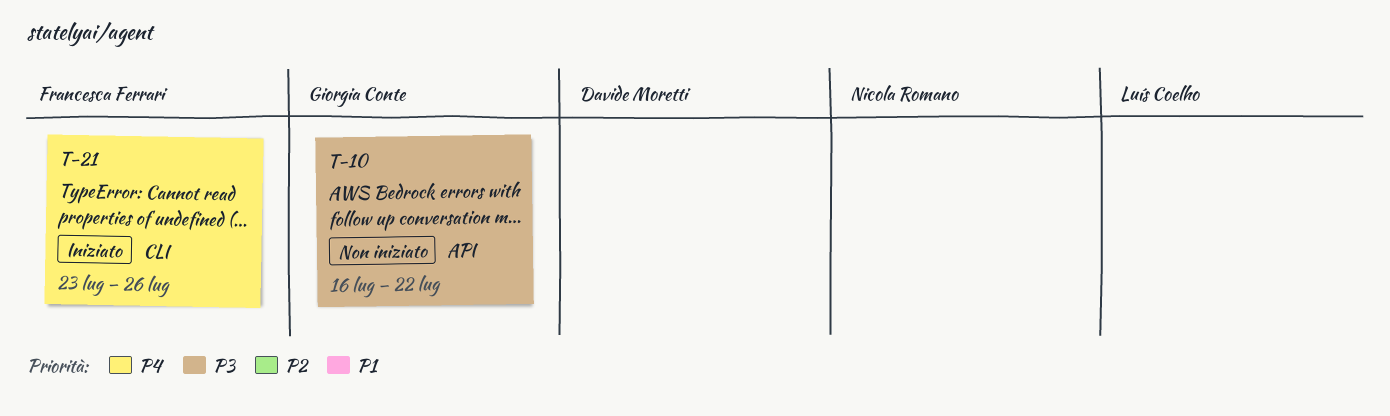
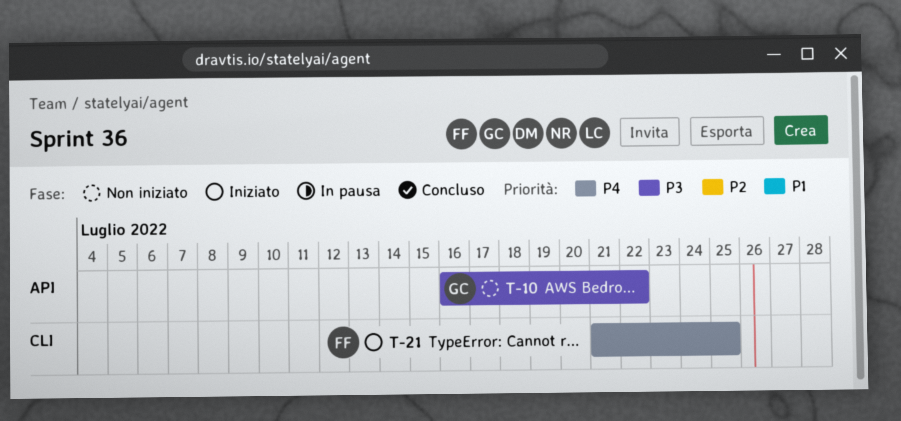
T-21, start: Jul 23 -> Jul 21
T-21, due: Jul 26 -> Jul 25

